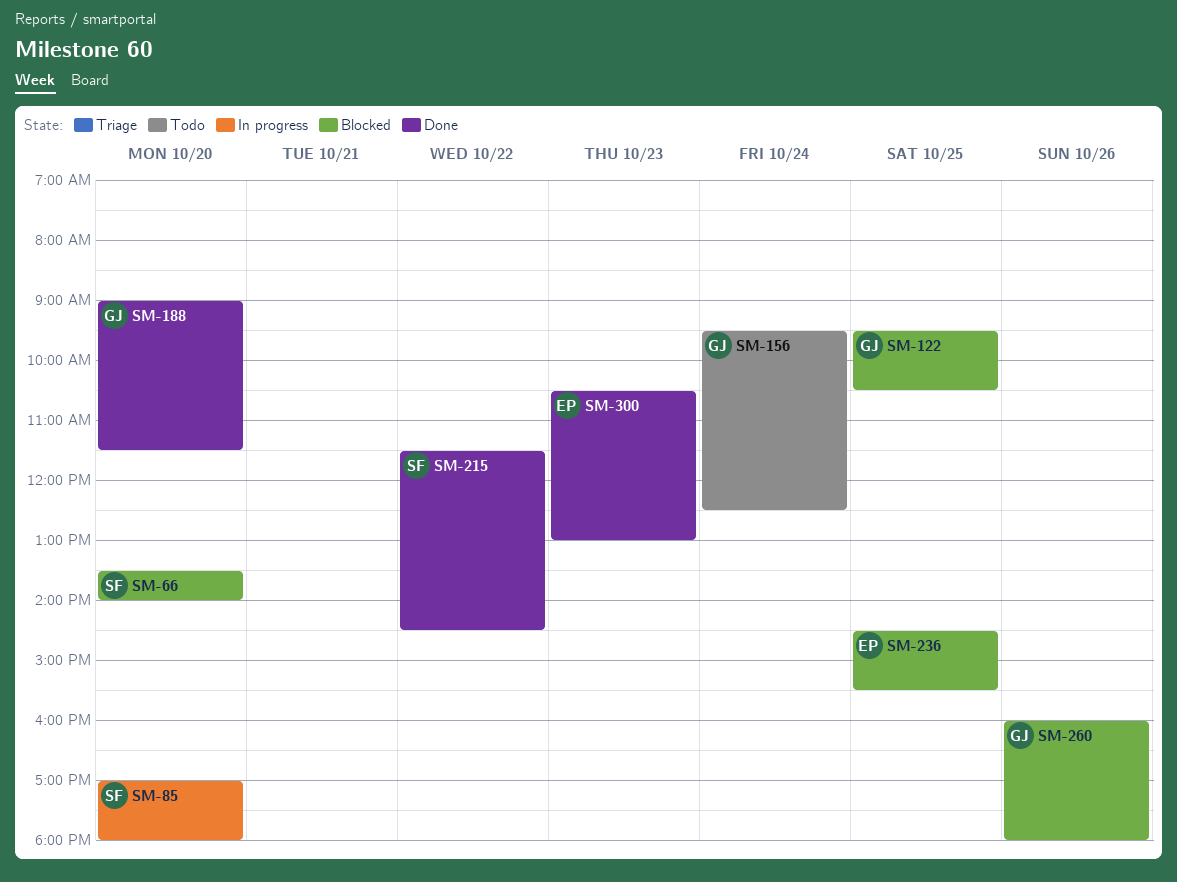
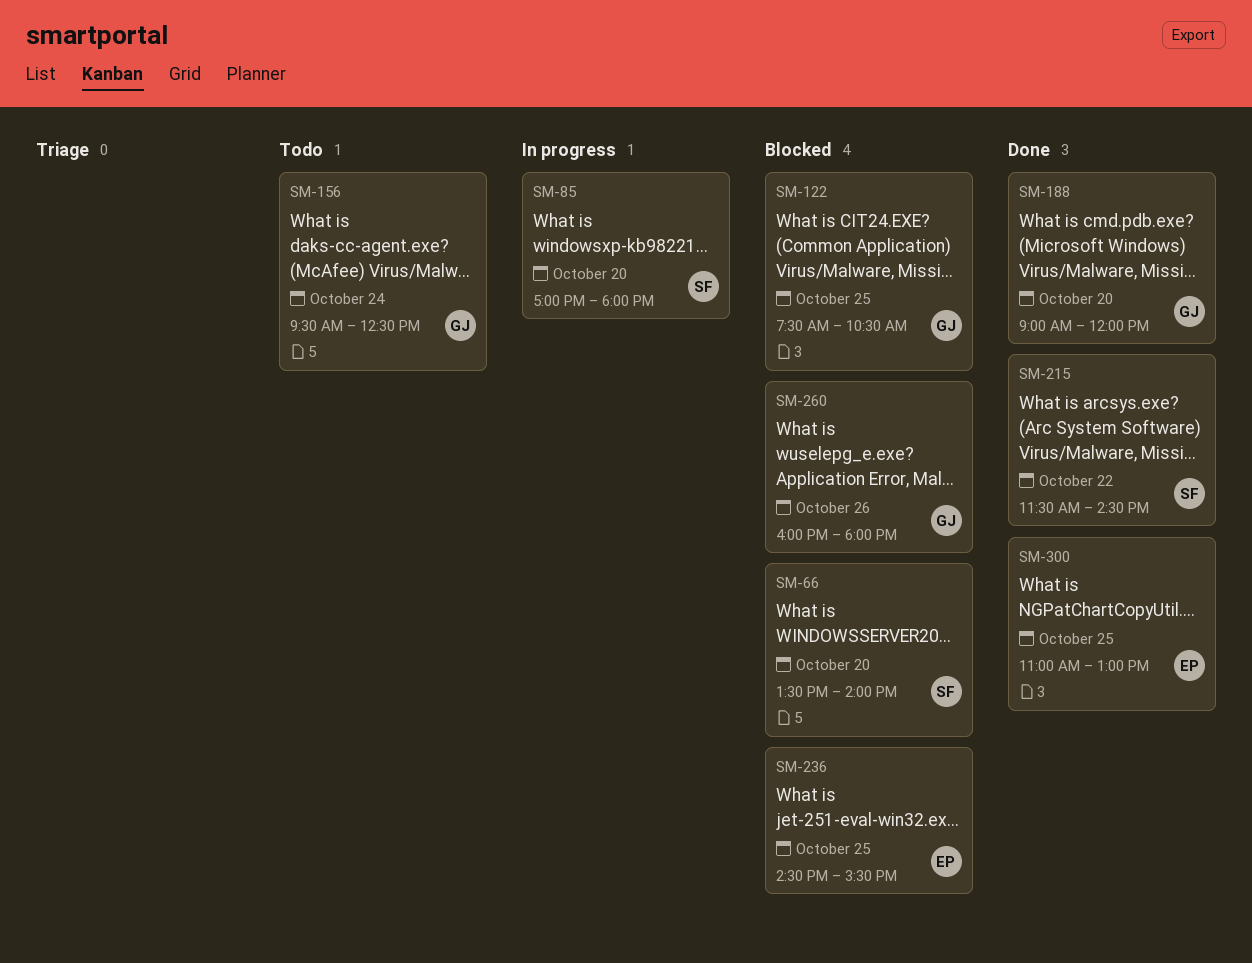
SM-122, begins: 09:30 -> 07:30
SM-188, ends: 11:30 -> 12:00
SM-300, day: Oct 23 -> Oct 25
SM-300, begins: 10:30 -> 11:00

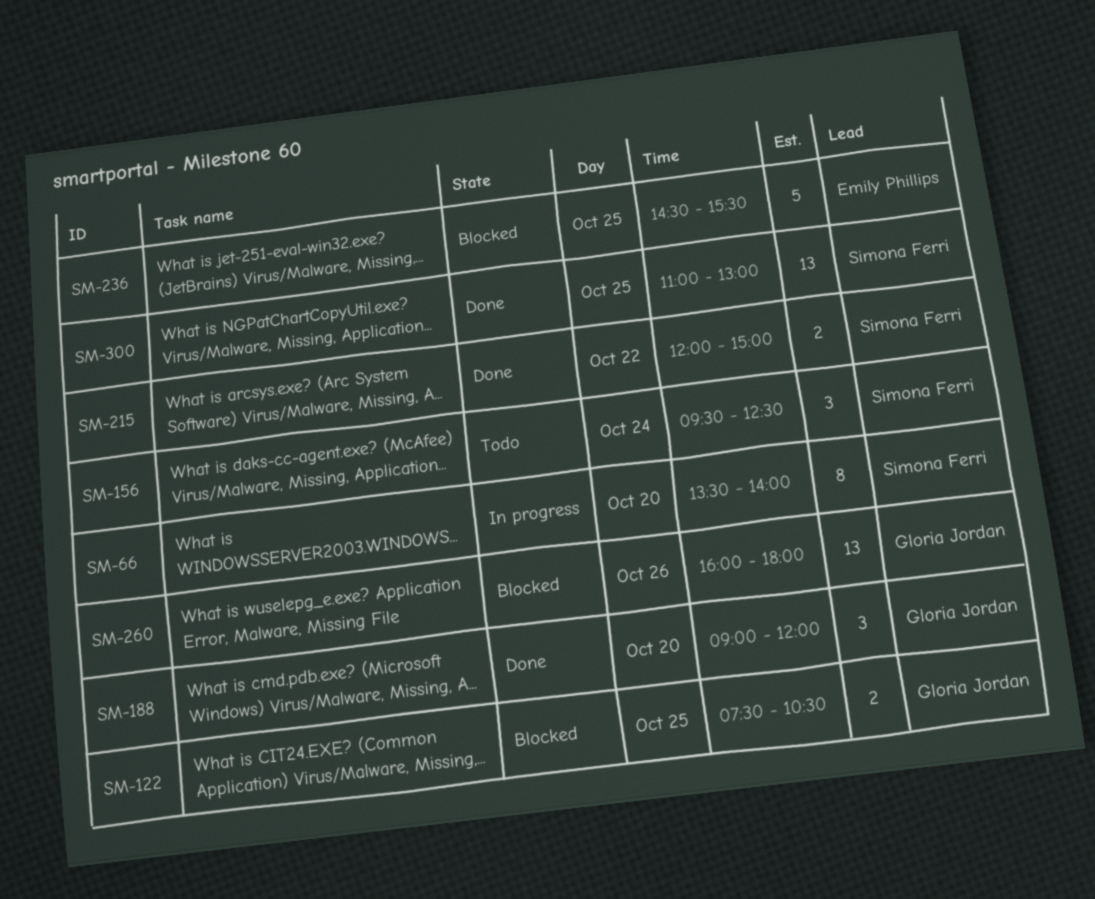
SM-66, status: Blocked -> In progress
SM-85: present -> none
SM-156, owner: Gloria Jordan -> Simona Ferri
SM-215, begins: 11:30 -> 12:00
SM-215, ends: 14:30 -> 15:00
SM-300, owner: Emily Phillips -> Simona Ferri

